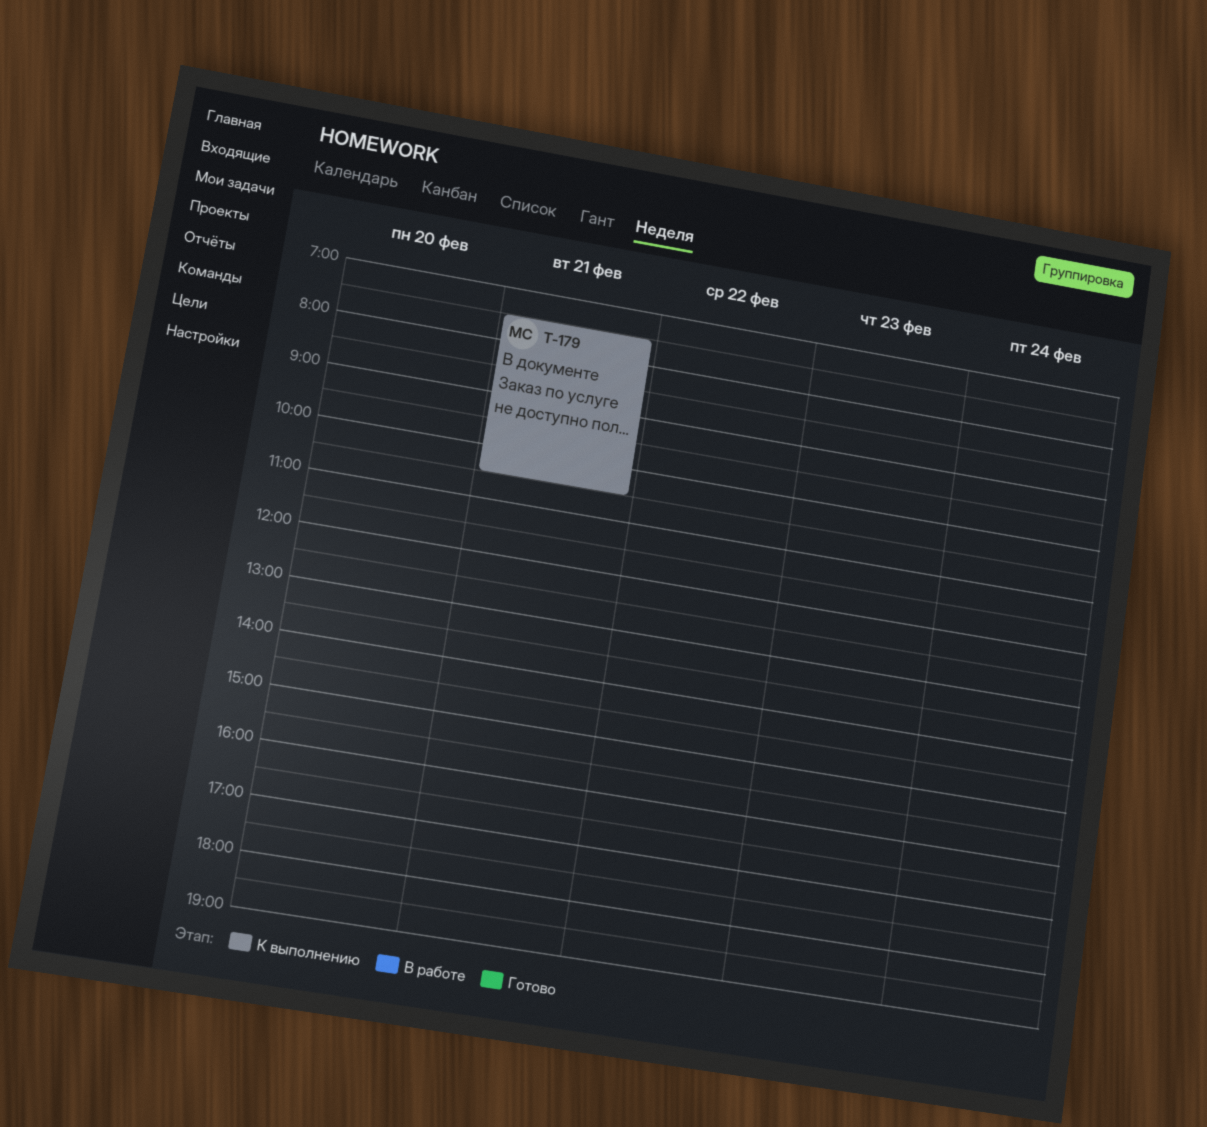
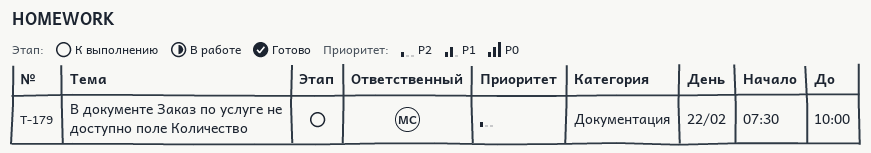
T-179, day: Feb 21 -> Feb 22
T-179, ends: 10:30 -> 10:00

